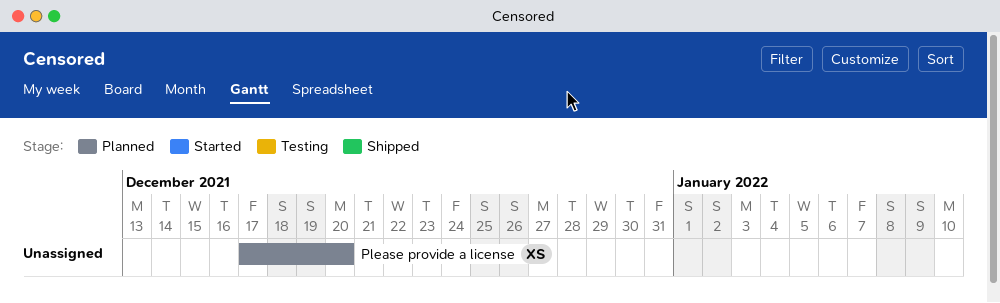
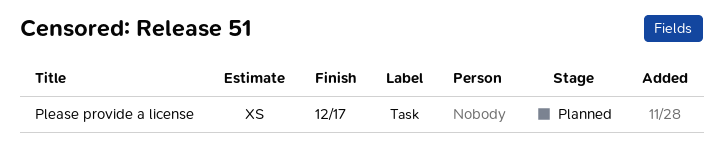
Please provide a license, due: Dec 20 -> Dec 17

